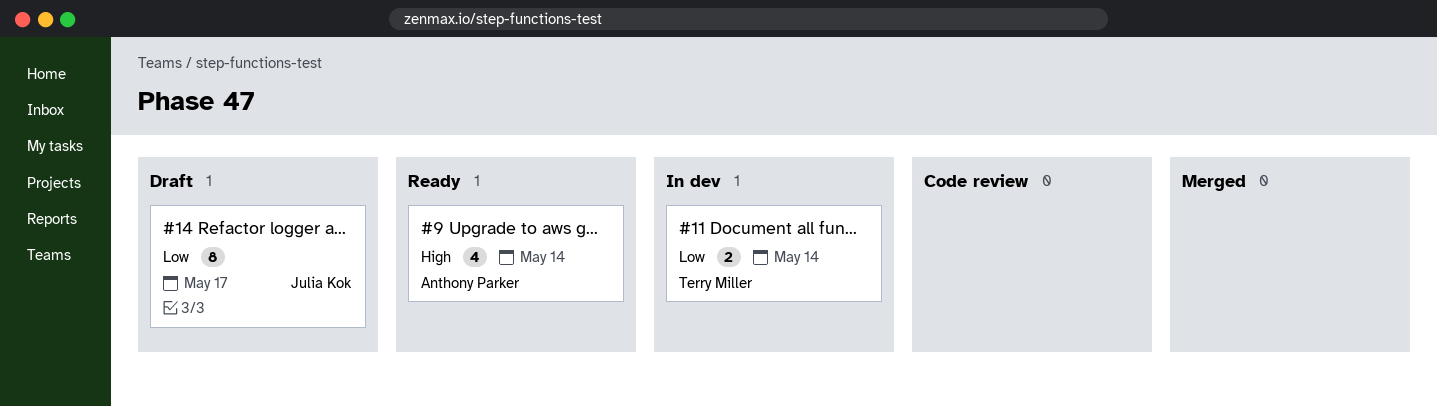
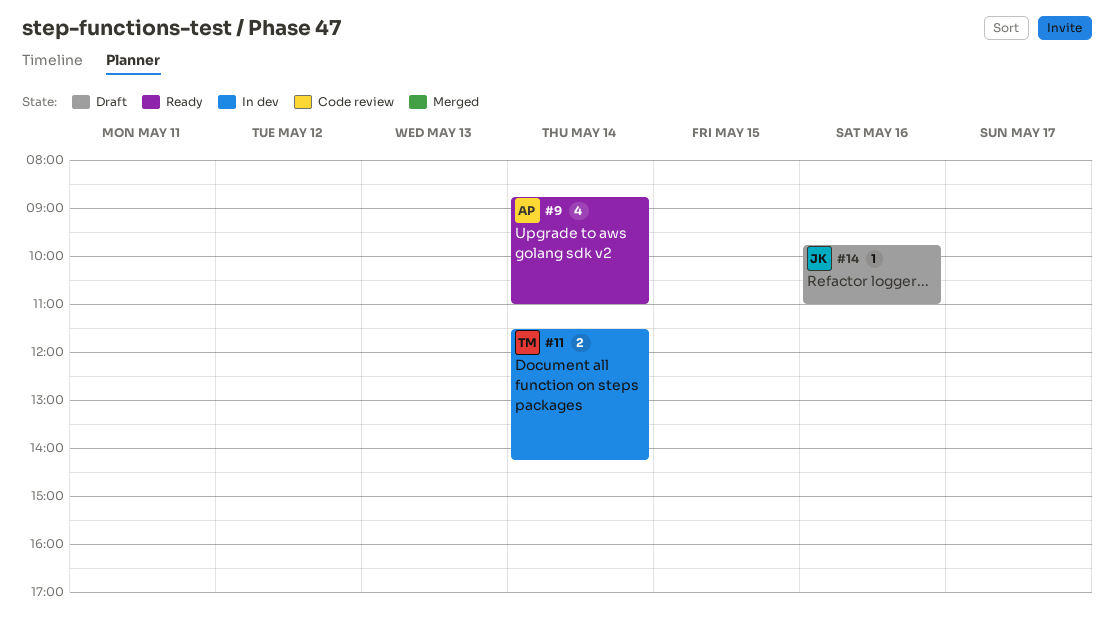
#14, estimate: 8 -> 1
#14, day: May 17 -> May 16

